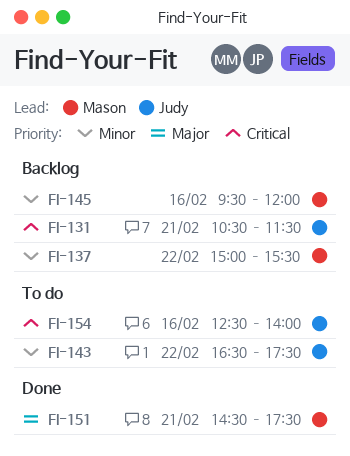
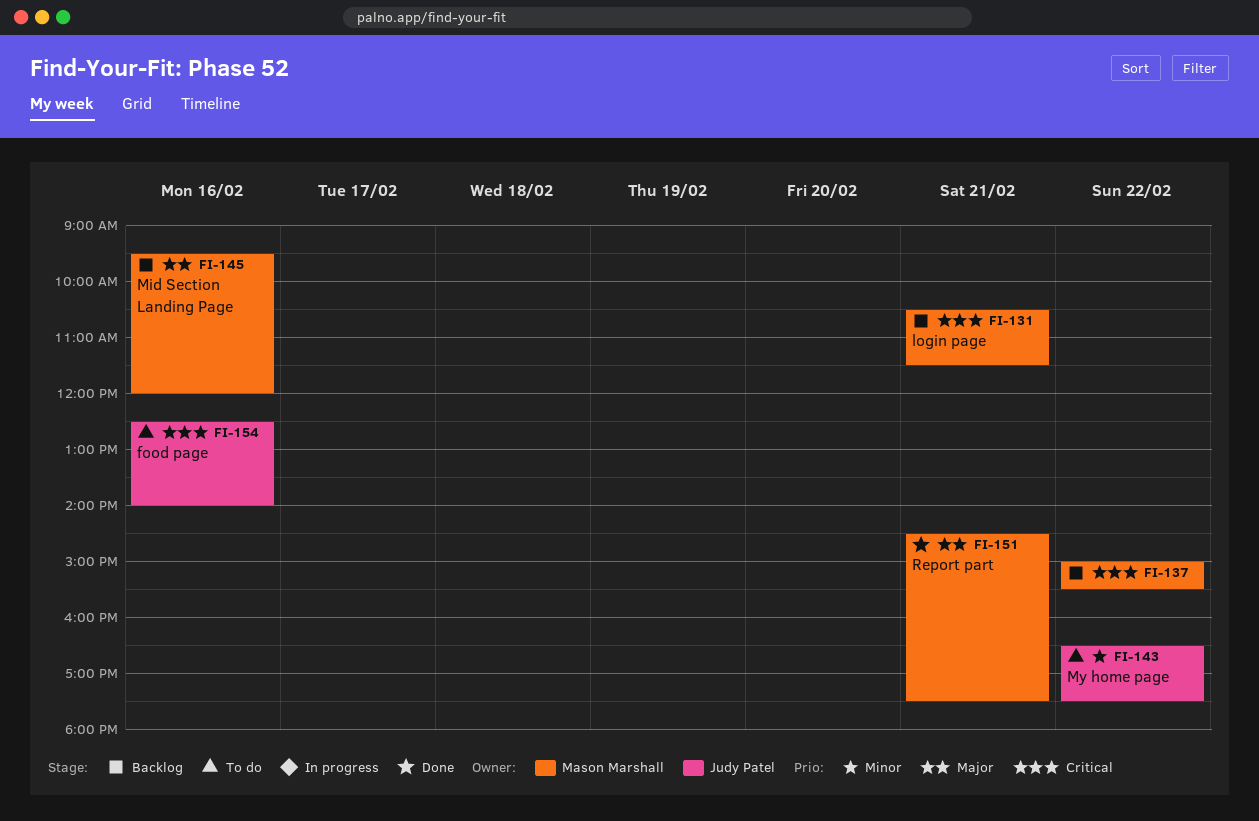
FI-131, owner: Judy Patel -> Mason Marshall
FI-137, priority: Minor -> Critical
FI-145, priority: Minor -> Major

